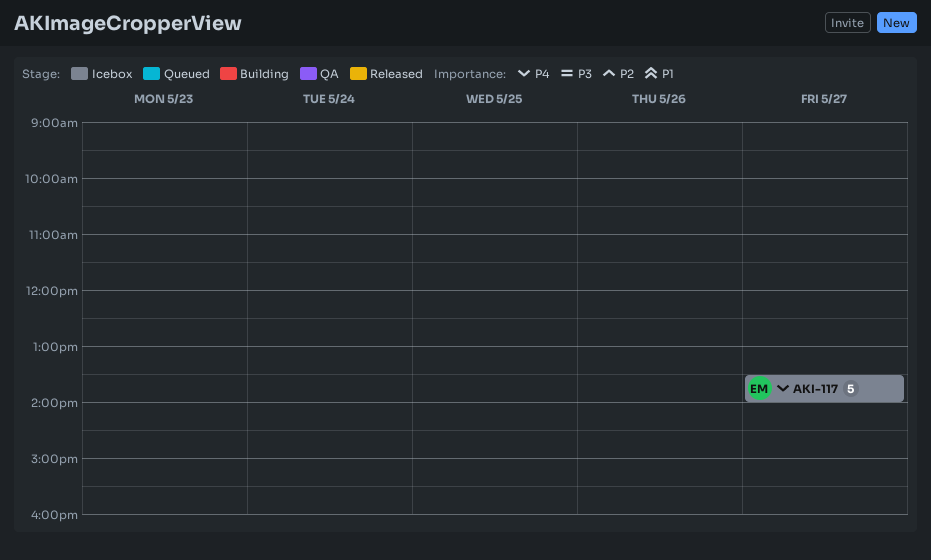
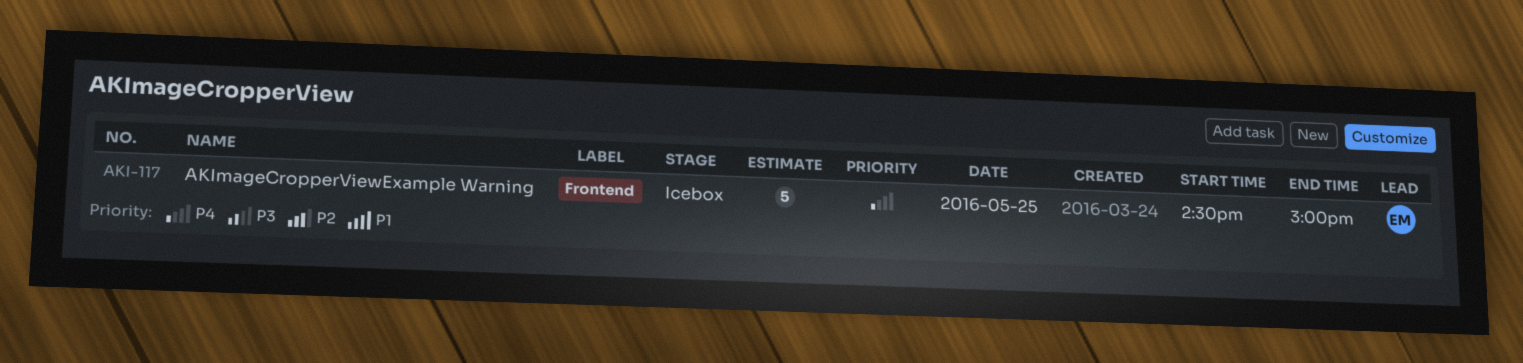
AKI-117, day: May 27 -> May 25
AKI-117, begins: 13:30 -> 14:30
AKI-117, ends: 14:00 -> 15:00

